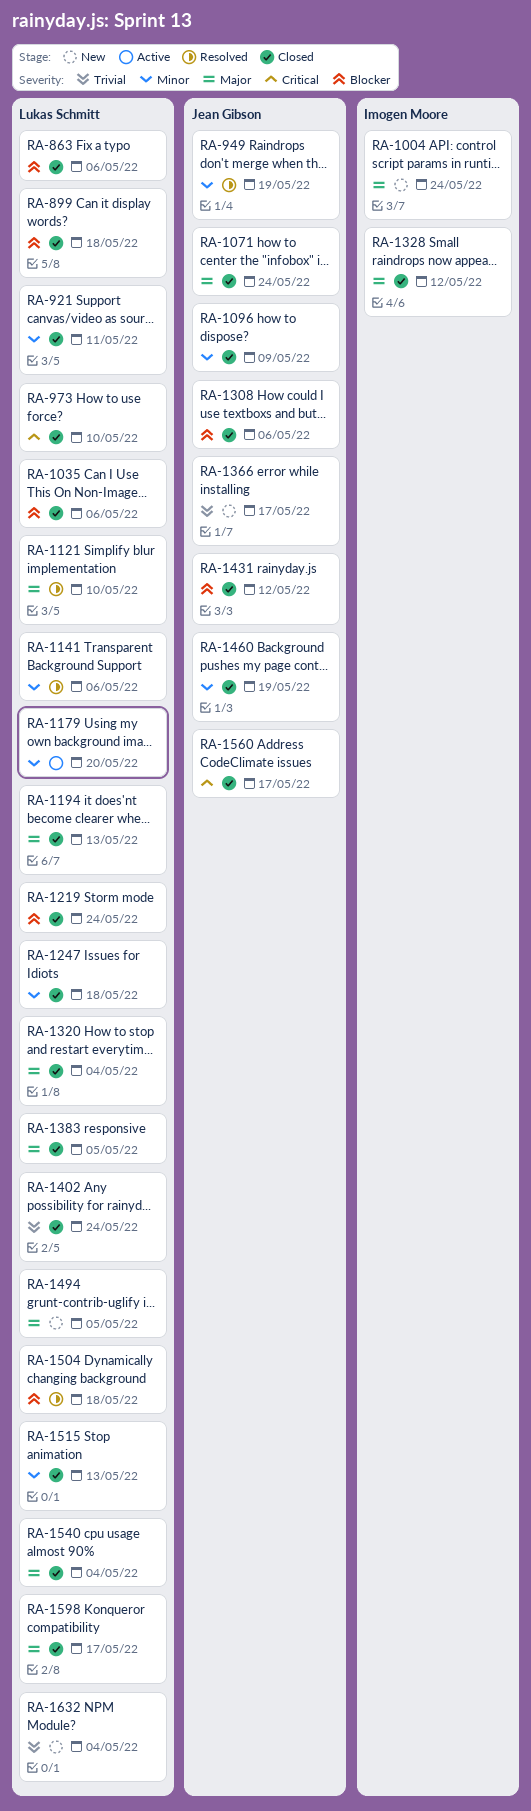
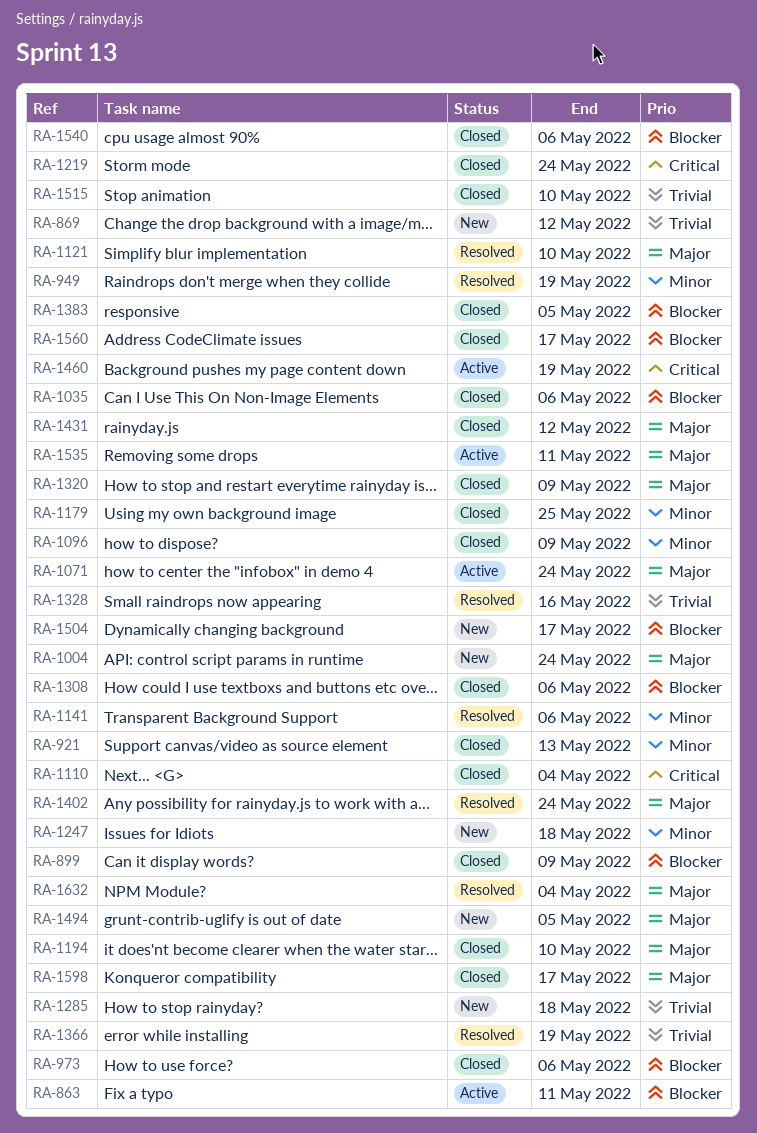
RA-863, status: Closed -> Active
RA-863, due: May 6 -> May 11
RA-869: none -> present
RA-899, due: May 18 -> May 9
RA-921, due: May 11 -> May 13
RA-973, priority: Critical -> Blocker
RA-973, due: May 10 -> May 6
RA-1071, status: Closed -> Active
RA-1110: none -> present
RA-1179, status: Active -> Closed
RA-1179, due: May 20 -> May 25
RA-1194, due: May 13 -> May 10
RA-1219, priority: Blocker -> Critical
RA-1247, status: Closed -> New
RA-1285: none -> present
RA-1320, due: May 4 -> May 9
RA-1328, status: Closed -> Resolved
RA-1328, priority: Major -> Trivial
RA-1328, due: May 12 -> May 16
RA-1366, status: New -> Resolved
RA-1366, due: May 17 -> May 19
RA-1383, priority: Major -> Blocker
RA-1402, status: Closed -> Resolved
RA-1402, priority: Trivial -> Major
RA-1431, priority: Blocker -> Major
RA-1460, status: Closed -> Active
RA-1460, priority: Minor -> Critical
RA-1504, status: Resolved -> New
RA-1504, due: May 18 -> May 17
RA-1515, priority: Minor -> Trivial
RA-1515, due: May 13 -> May 10
RA-1535: none -> present
RA-1540, priority: Major -> Blocker
RA-1540, due: May 4 -> May 6
RA-1560, priority: Critical -> Blocker
RA-1632, status: New -> Resolved
RA-1632, priority: Trivial -> Major

